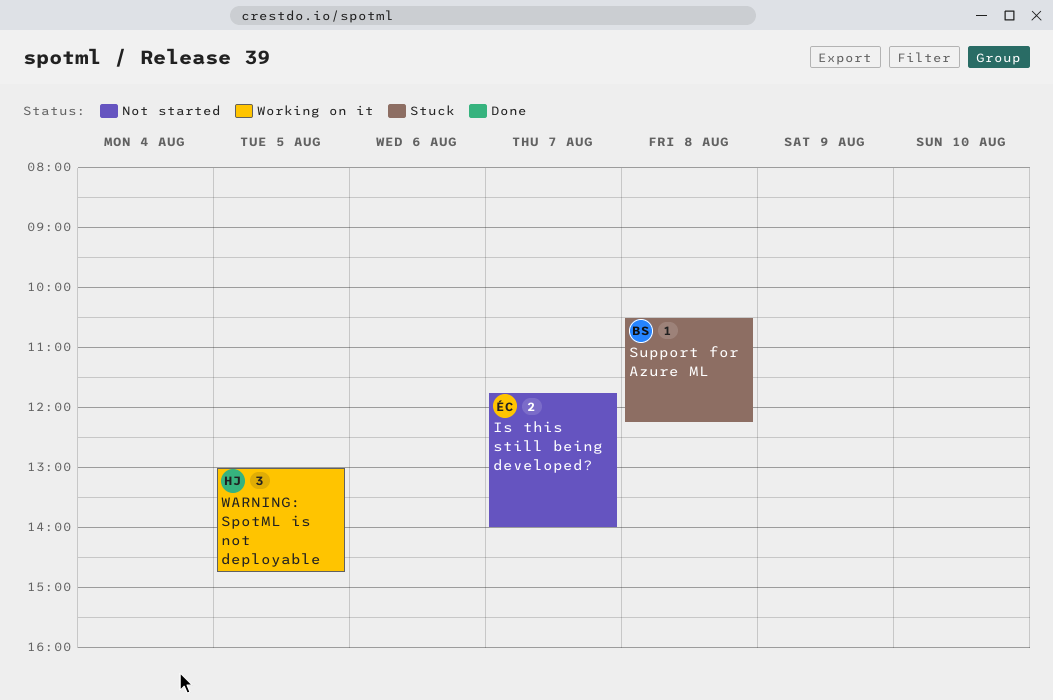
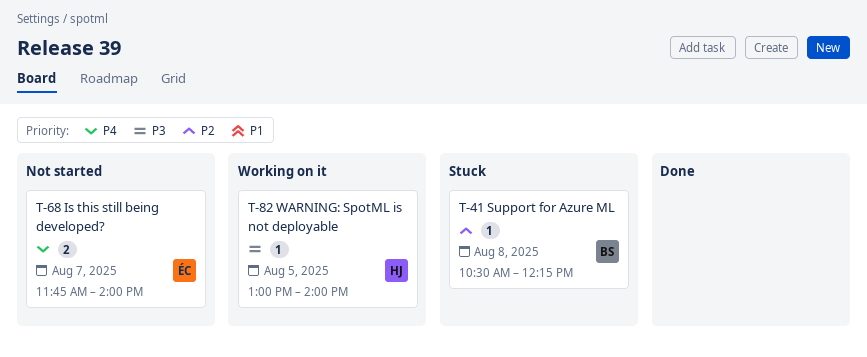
WARNING: SpotML is not deployable, estimate: 3 -> 1
WARNING: SpotML is not deployable, ends: 14:45 -> 14:00

